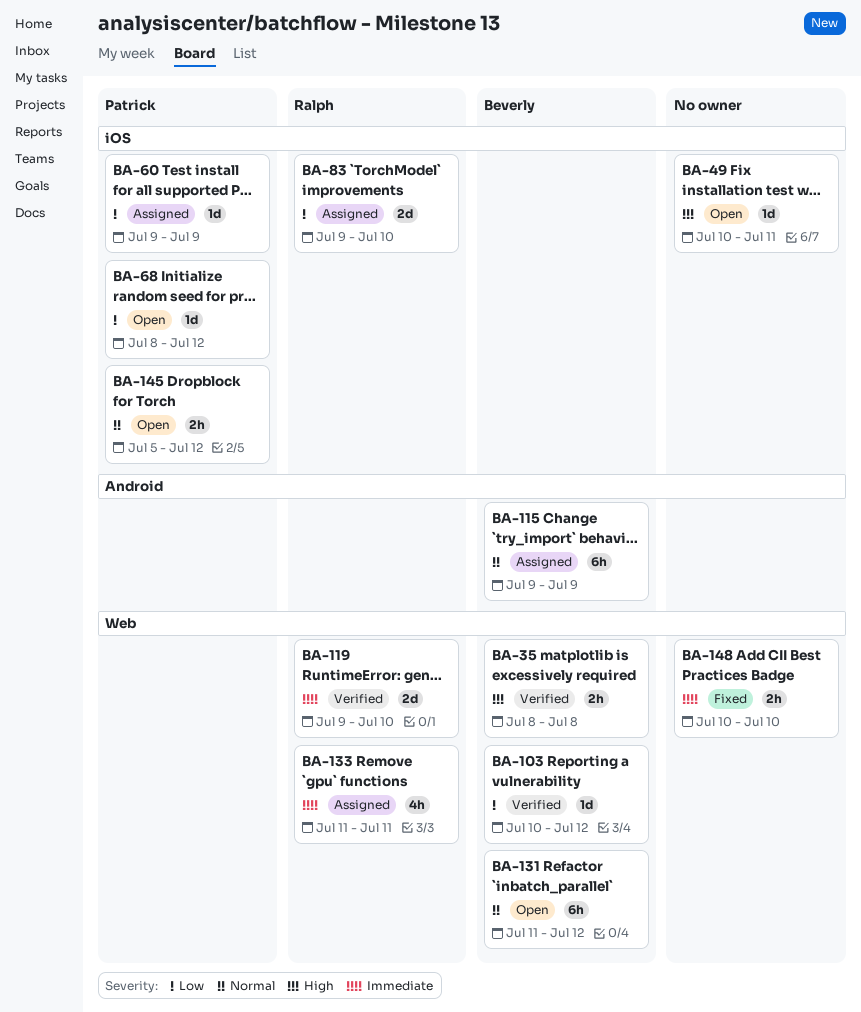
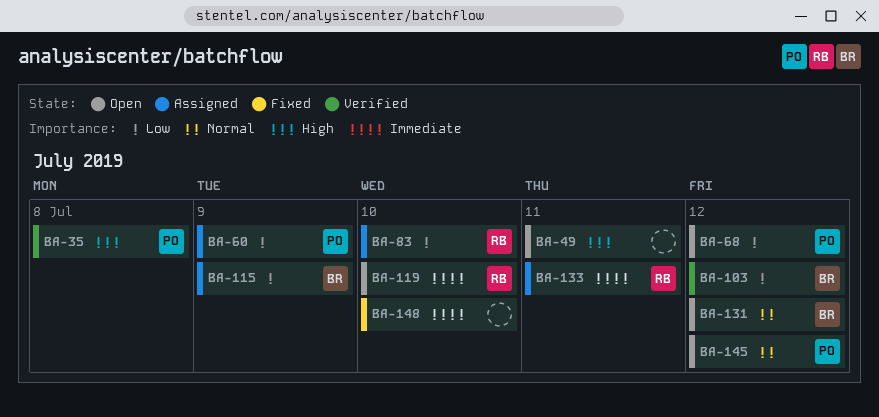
BA-35, owner: Beverly -> Patrick
BA-115, priority: Normal -> Low
BA-119, status: Verified -> Open

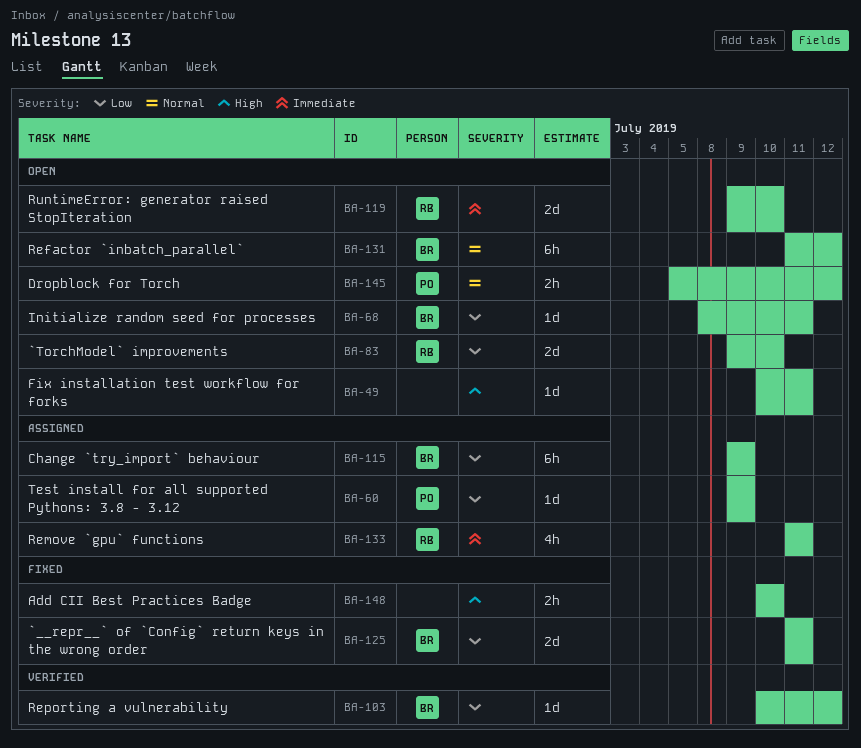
BA-35: present -> none
BA-68, owner: PO -> BR
BA-68, due: Jul 12 -> Jul 11
BA-83, status: Assigned -> Open
BA-125: none -> present
BA-148, priority: Immediate -> High

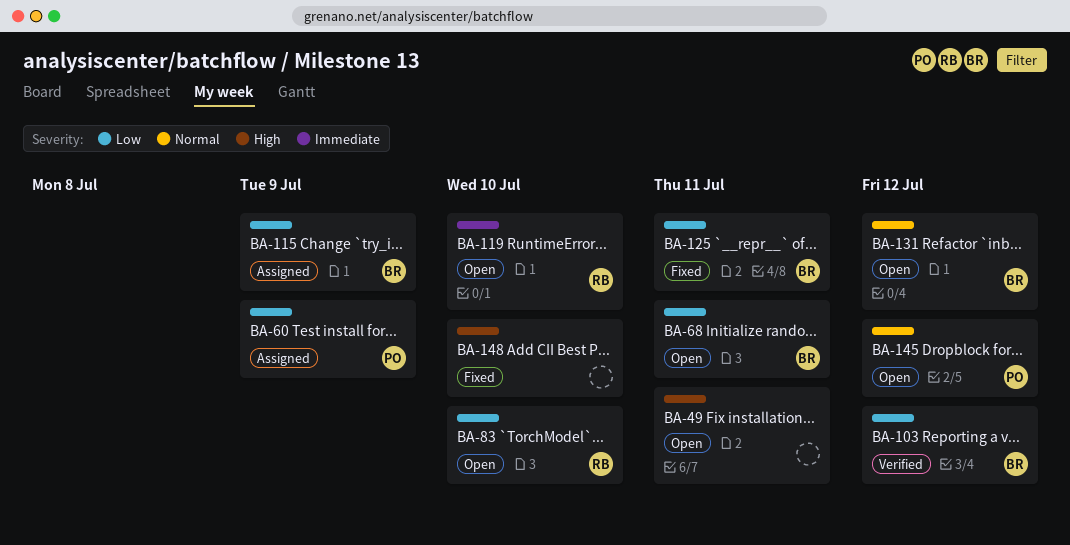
BA-133: present -> none

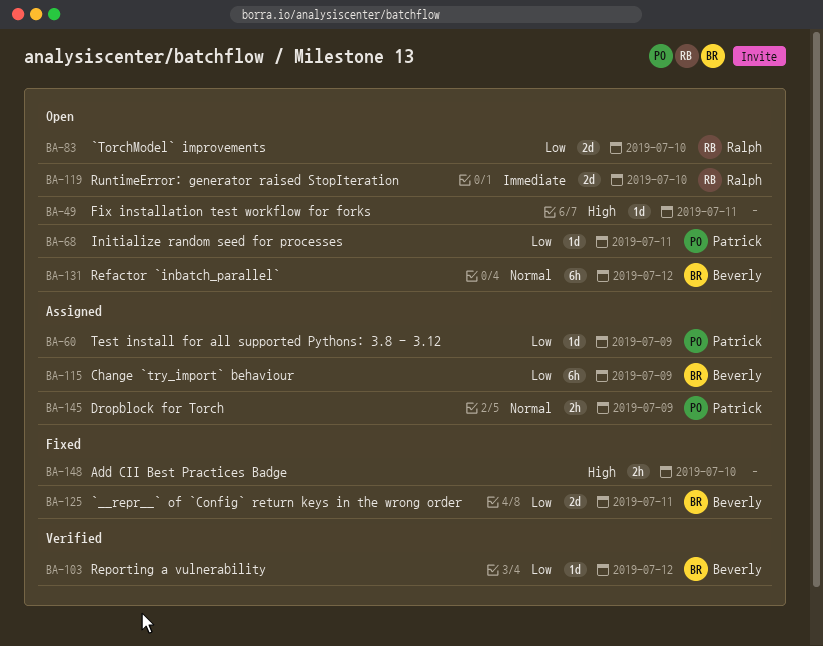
BA-68, owner: Beverly -> Patrick
BA-145, status: Open -> Assigned
BA-145, due: Jul 12 -> Jul 9

